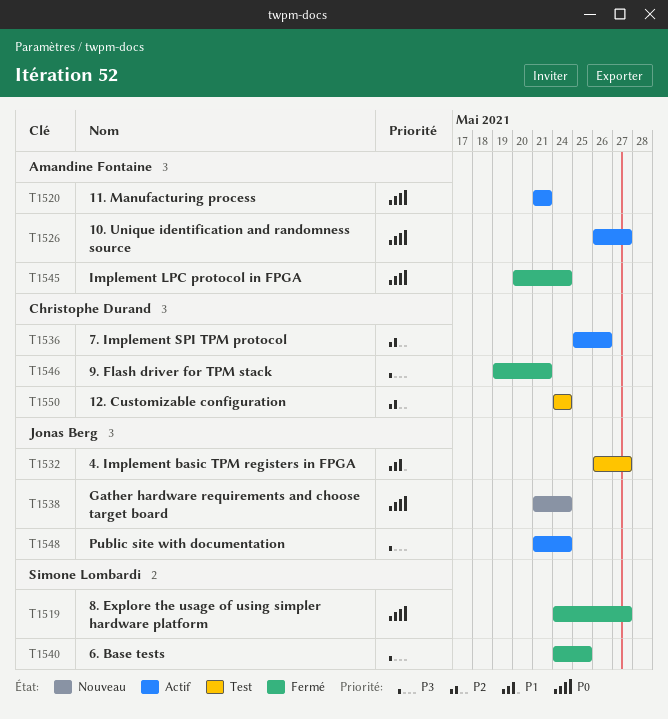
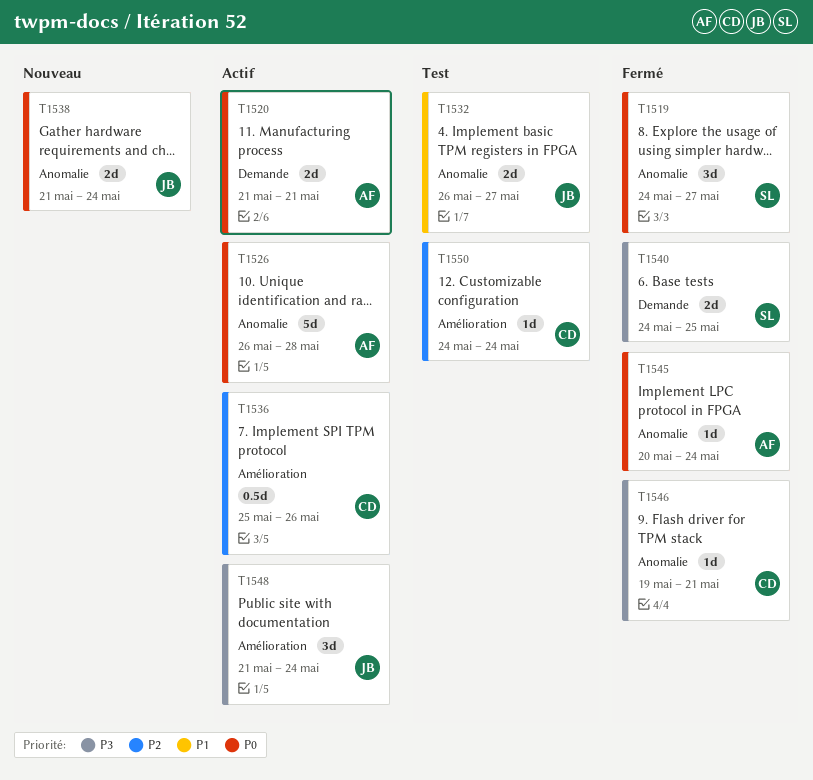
T1526, due: May 27 -> May 28

